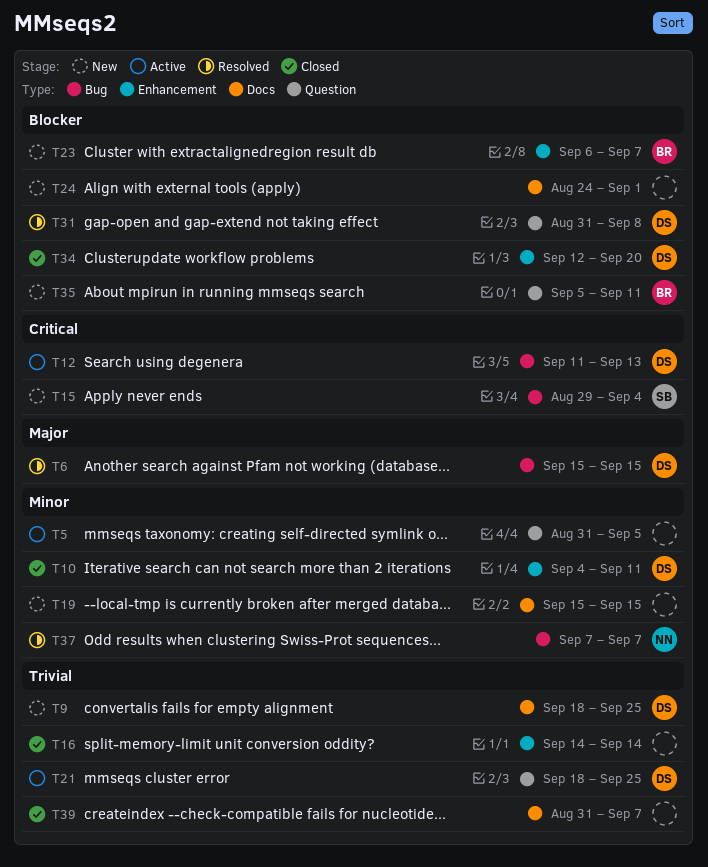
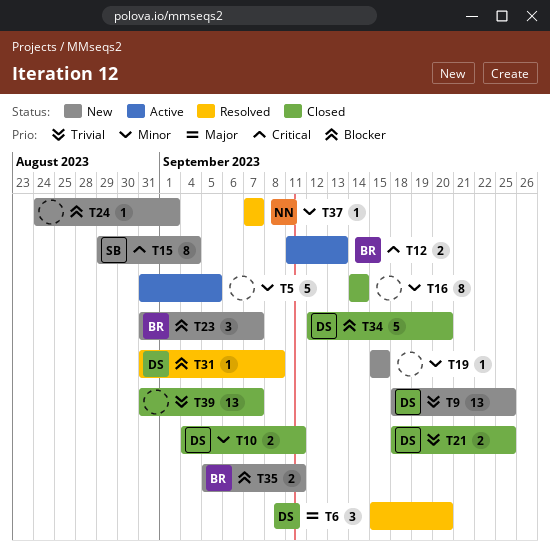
T6, due: Sep 15 -> Sep 20
T12, owner: DS -> BR
T16, priority: Trivial -> Minor
T21, status: Active -> Closed
T23, start: Sep 6 -> Aug 31

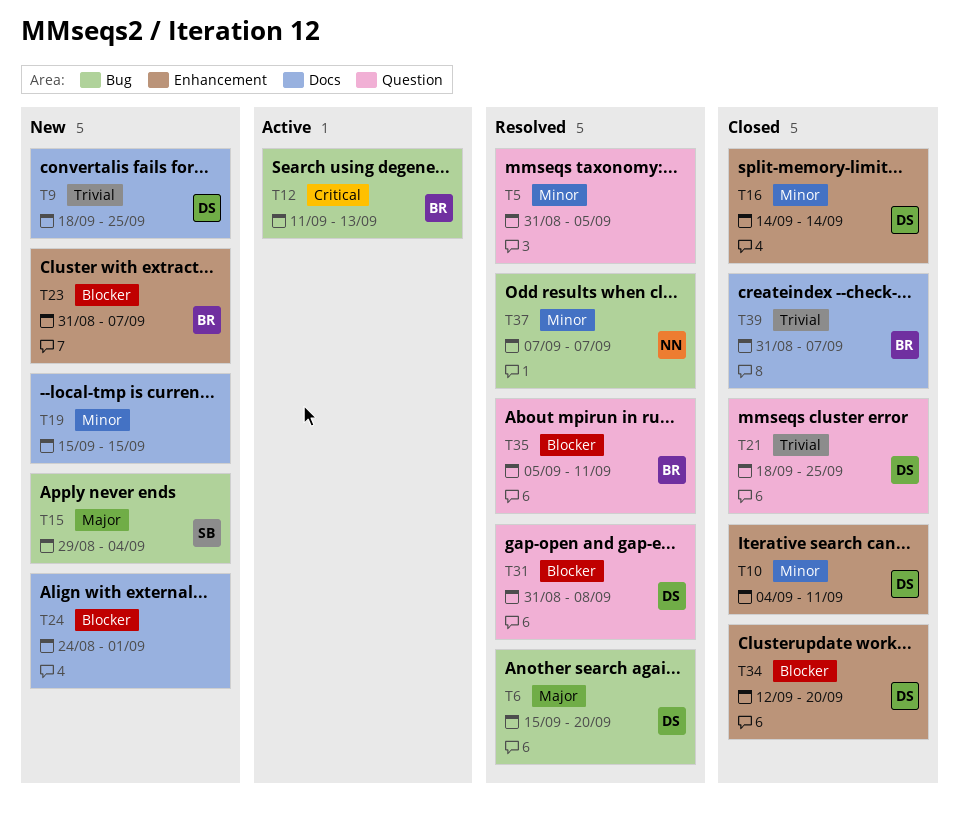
T5, status: Active -> Resolved
T15, priority: Critical -> Major
T16, owner: none -> DS
T35, status: New -> Resolved
T39, owner: none -> BR

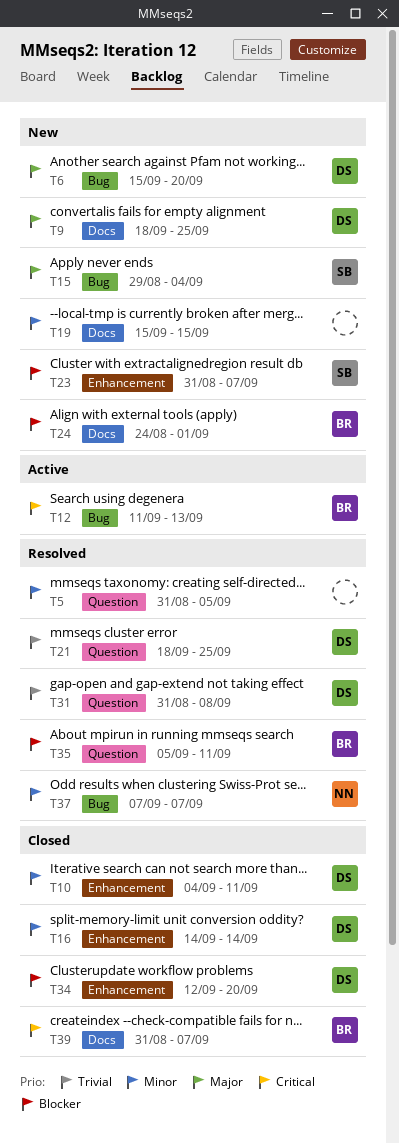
T6, status: Resolved -> New
T9, priority: Trivial -> Major
T21, status: Closed -> Resolved
T23, owner: BR -> SB
T24, owner: none -> BR
T31, priority: Blocker -> Trivial
T39, priority: Trivial -> Critical

